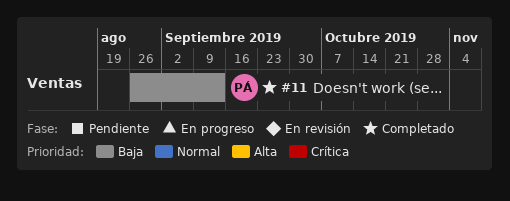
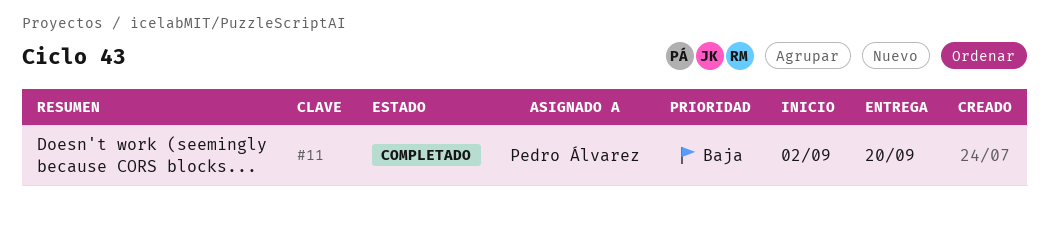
#11, start: Aug 26 -> Sep 2
#11, due: Sep 13 -> Sep 20

